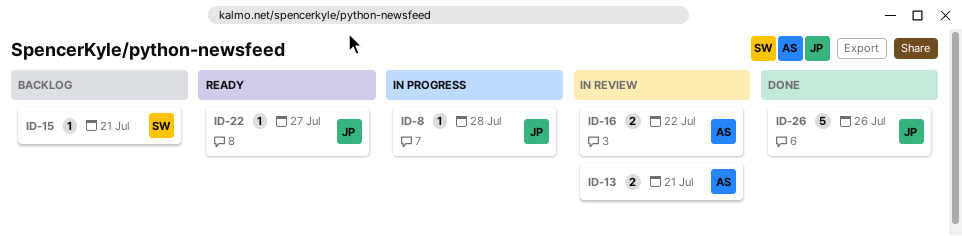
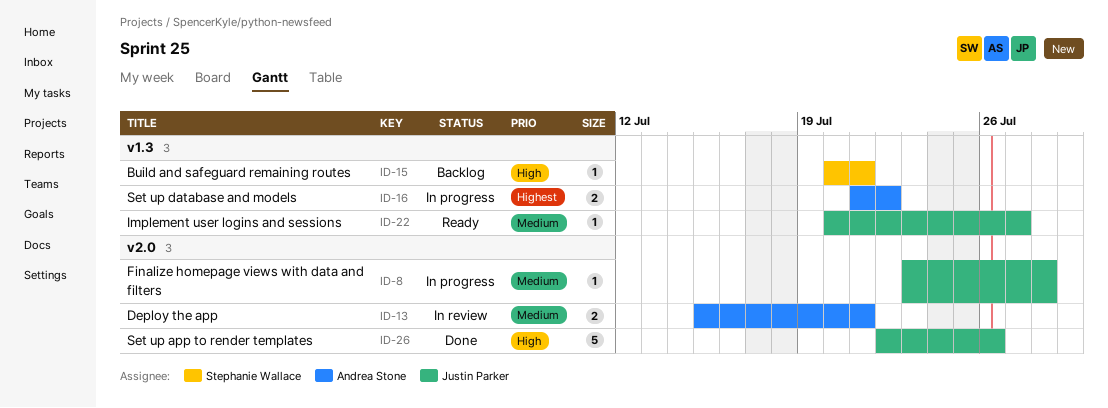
ID-16, status: In review -> In progress

